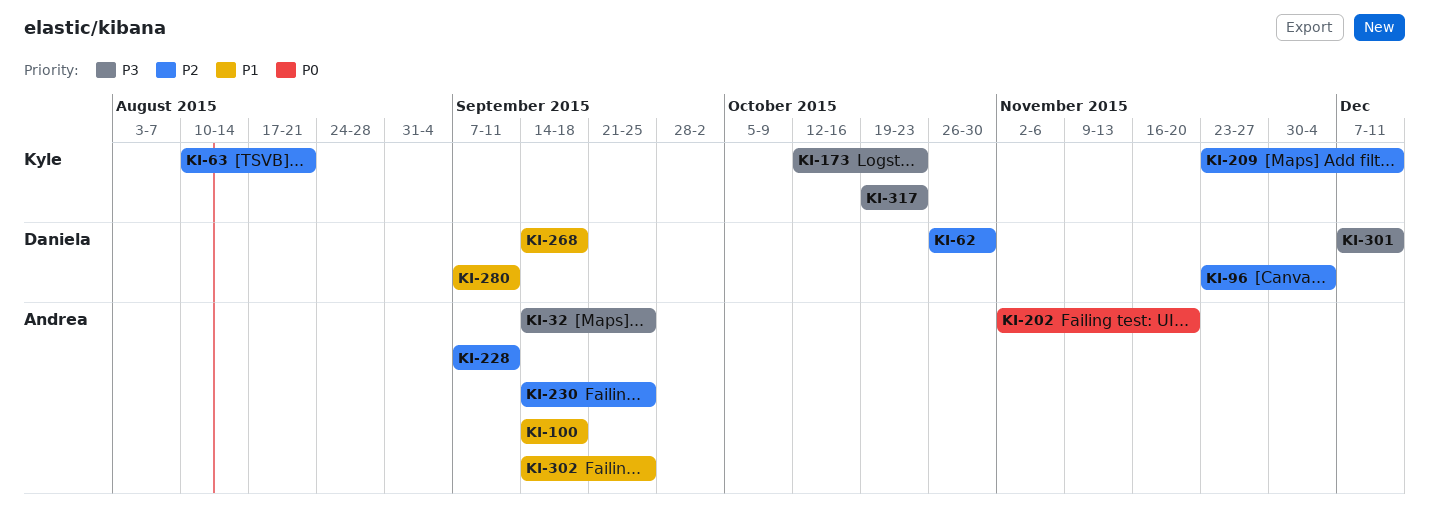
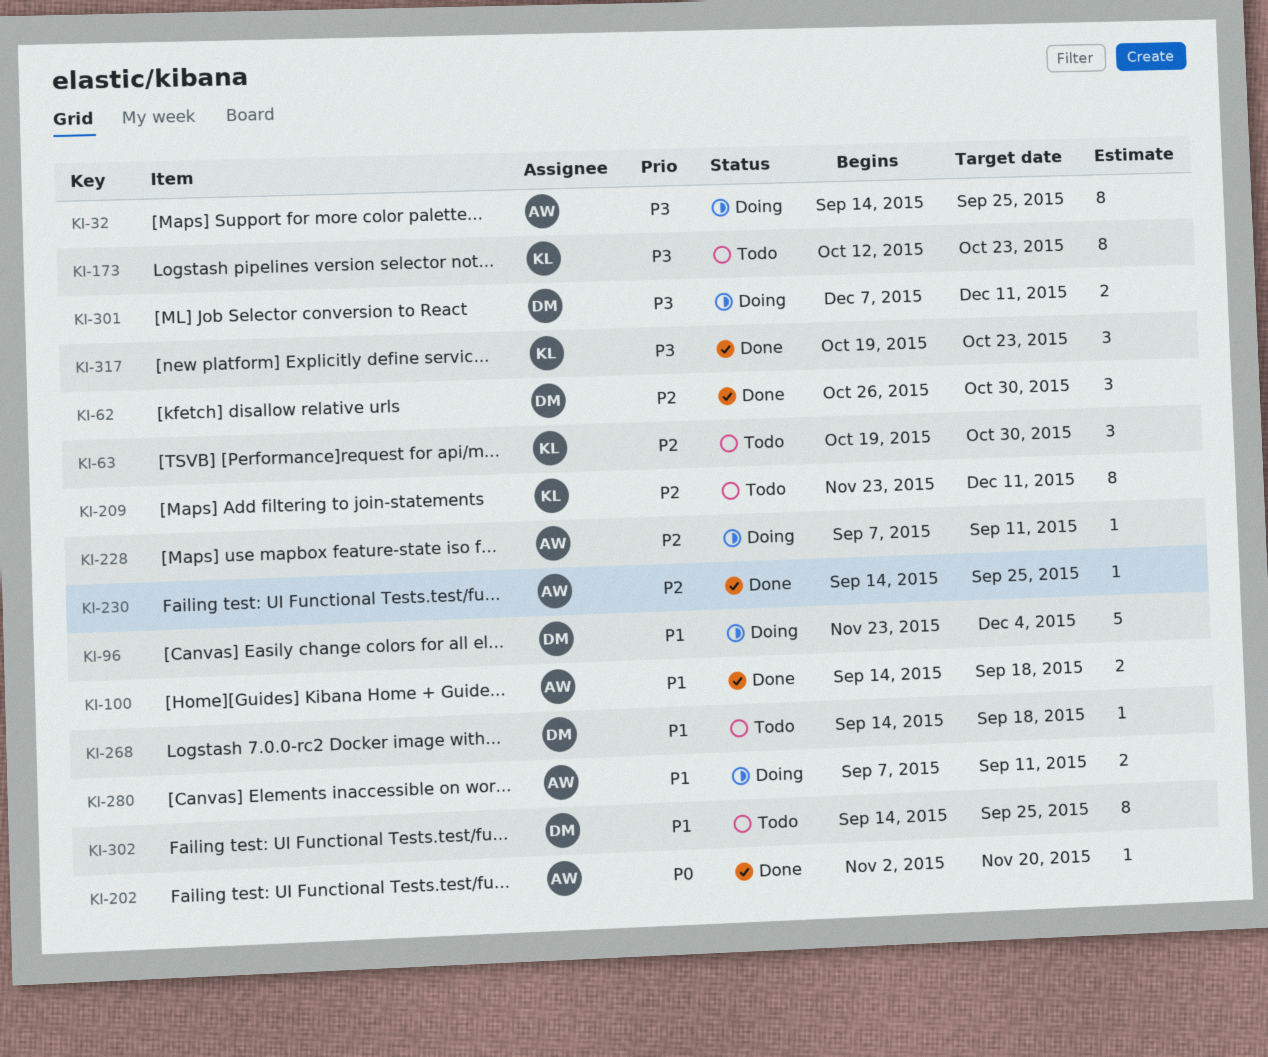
KI-63, start: Aug 10 -> Oct 19
KI-63, due: Aug 21 -> Oct 30
KI-96, priority: P2 -> P1
KI-280, owner: Daniela -> Andrea
KI-302, owner: Andrea -> Daniela

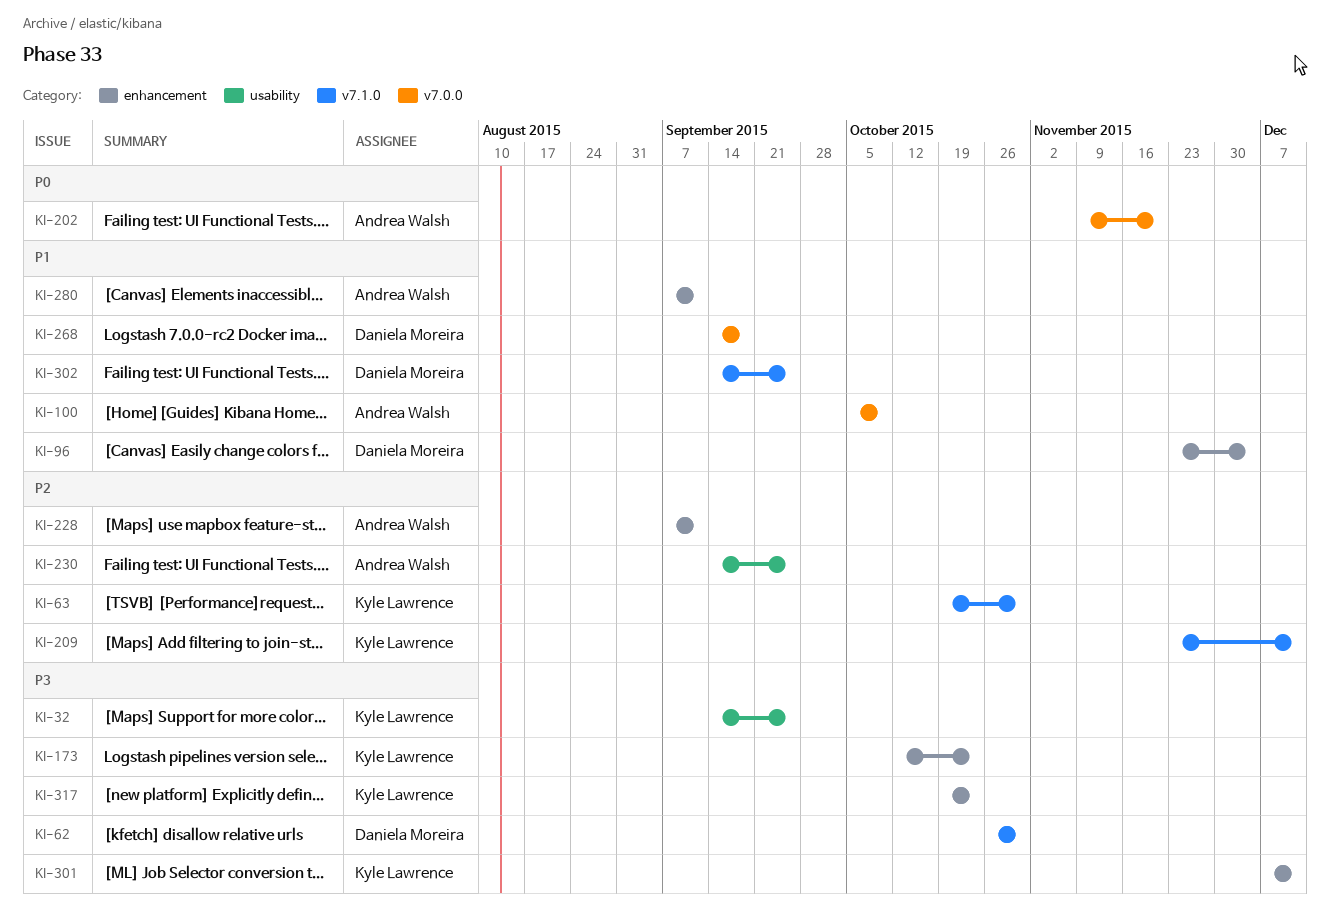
KI-32, owner: Andrea Walsh -> Kyle Lawrence
KI-62, priority: P2 -> P3
KI-100, start: Sep 14 -> Oct 5
KI-100, due: Sep 18 -> Oct 9
KI-202, start: Nov 2 -> Nov 9
KI-301, owner: Daniela Moreira -> Kyle Lawrence

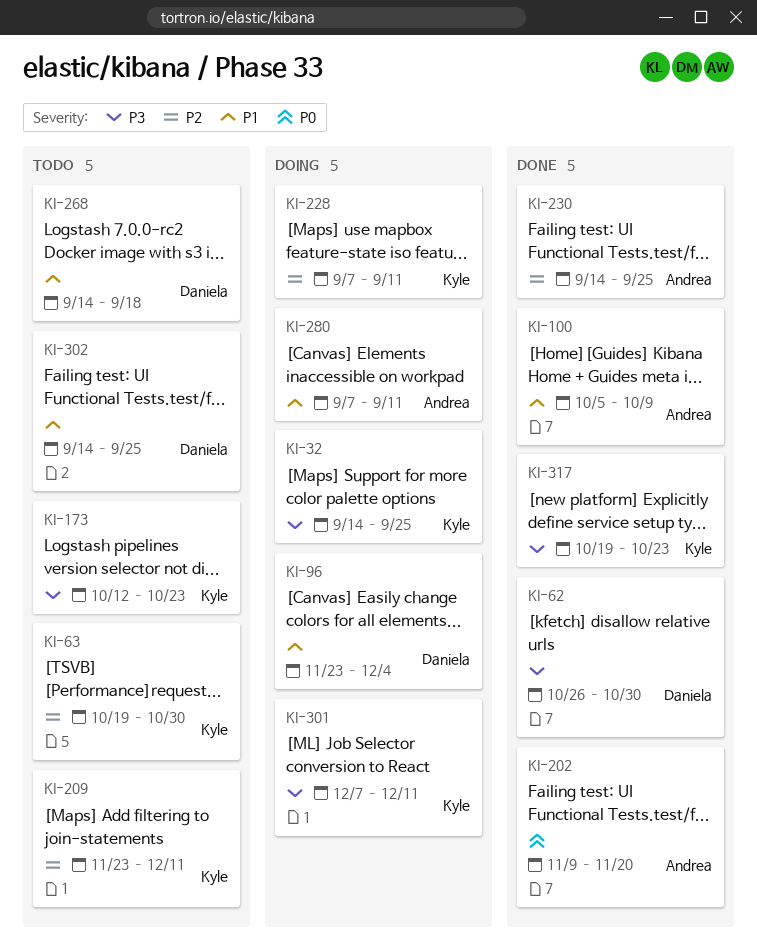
KI-228, owner: Andrea Walsh -> Kyle Lawrence

